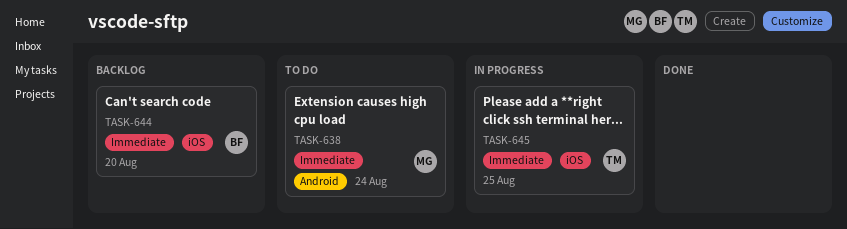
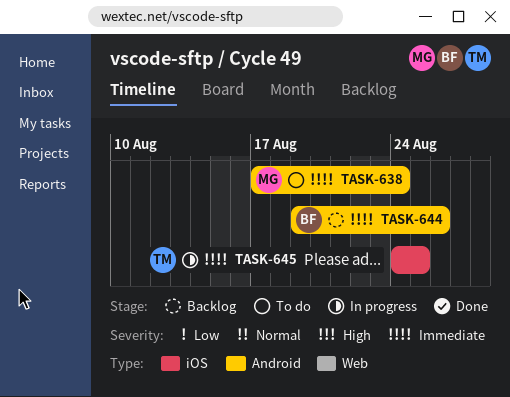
TASK-644, label: iOS -> Android
TASK-644, due: Aug 20 -> Aug 26

